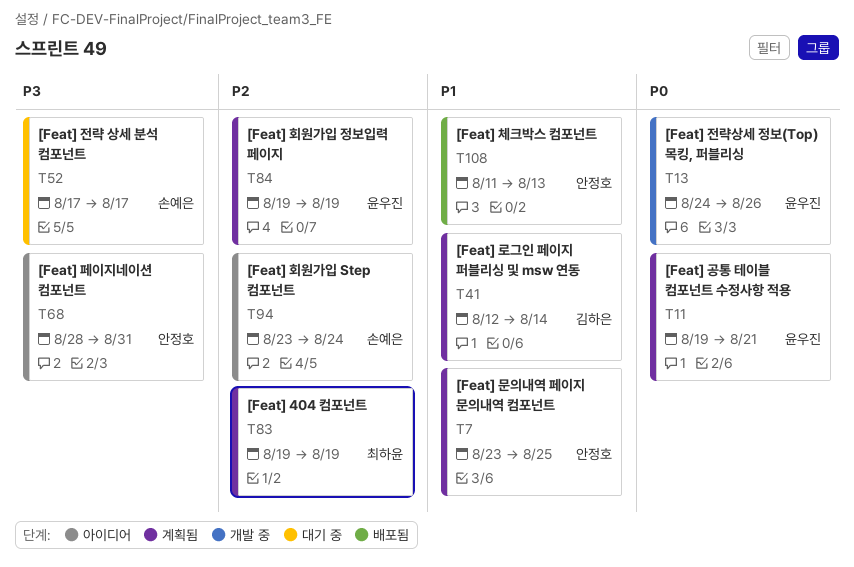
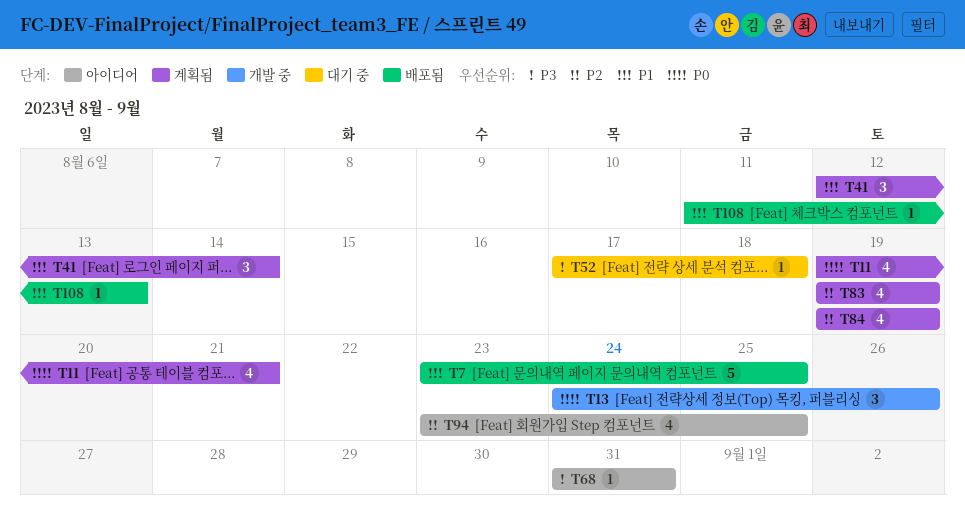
T7, status: 계획됨 -> 배포됨
T52, due: Aug 17 -> Aug 18
T68, start: Aug 28 -> Aug 31
T94, due: Aug 24 -> Aug 25

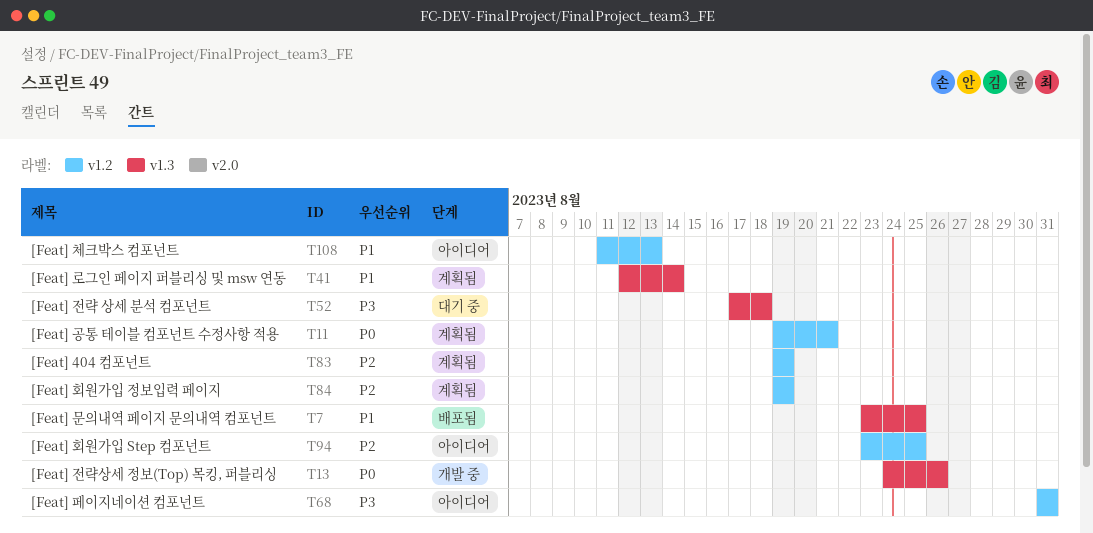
T108, status: 배포됨 -> 아이디어

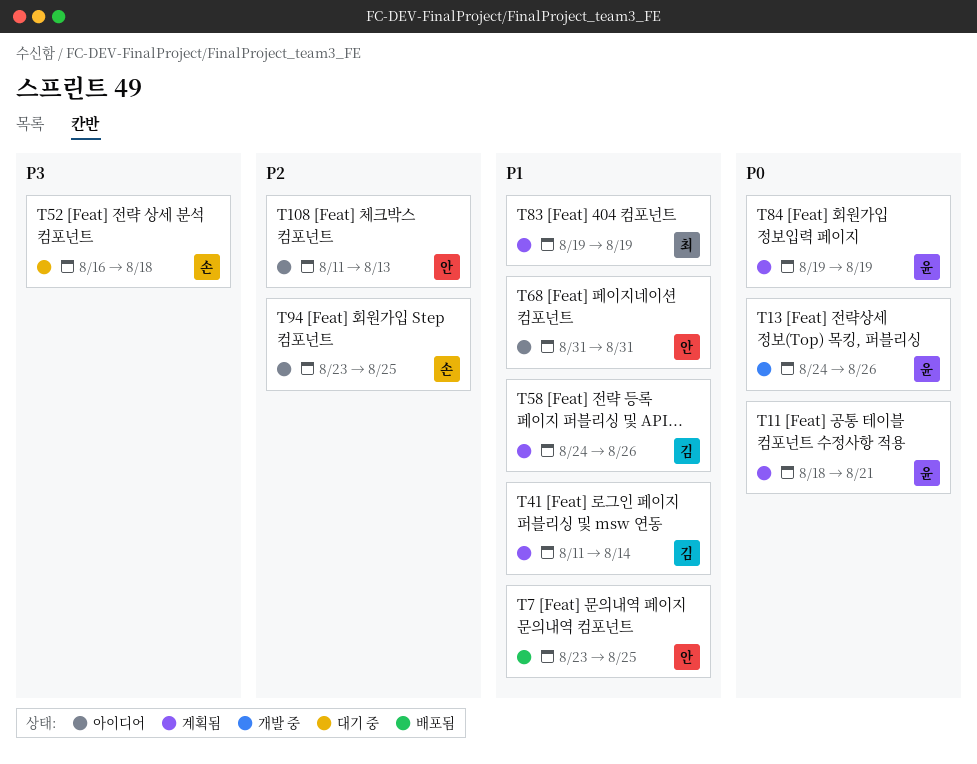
T11, start: Aug 19 -> Aug 18
T41, start: Aug 12 -> Aug 11
T52, start: Aug 17 -> Aug 16
T58: none -> present
T68, priority: P3 -> P1
T83, priority: P2 -> P1
T84, priority: P2 -> P0
T108, priority: P1 -> P2

